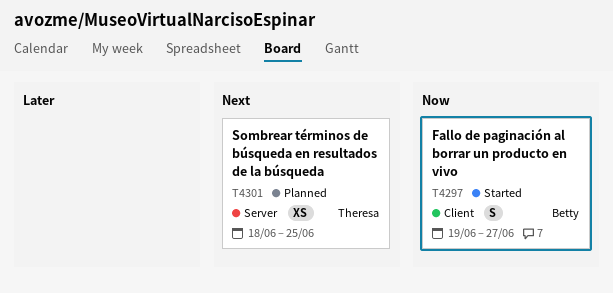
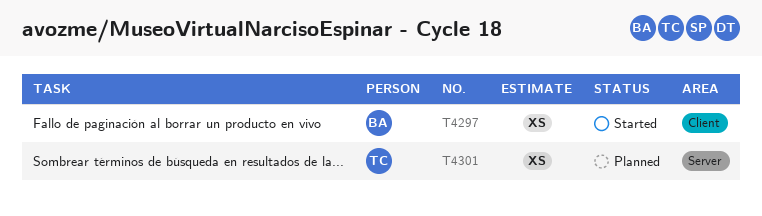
T4297, estimate: S -> XS

